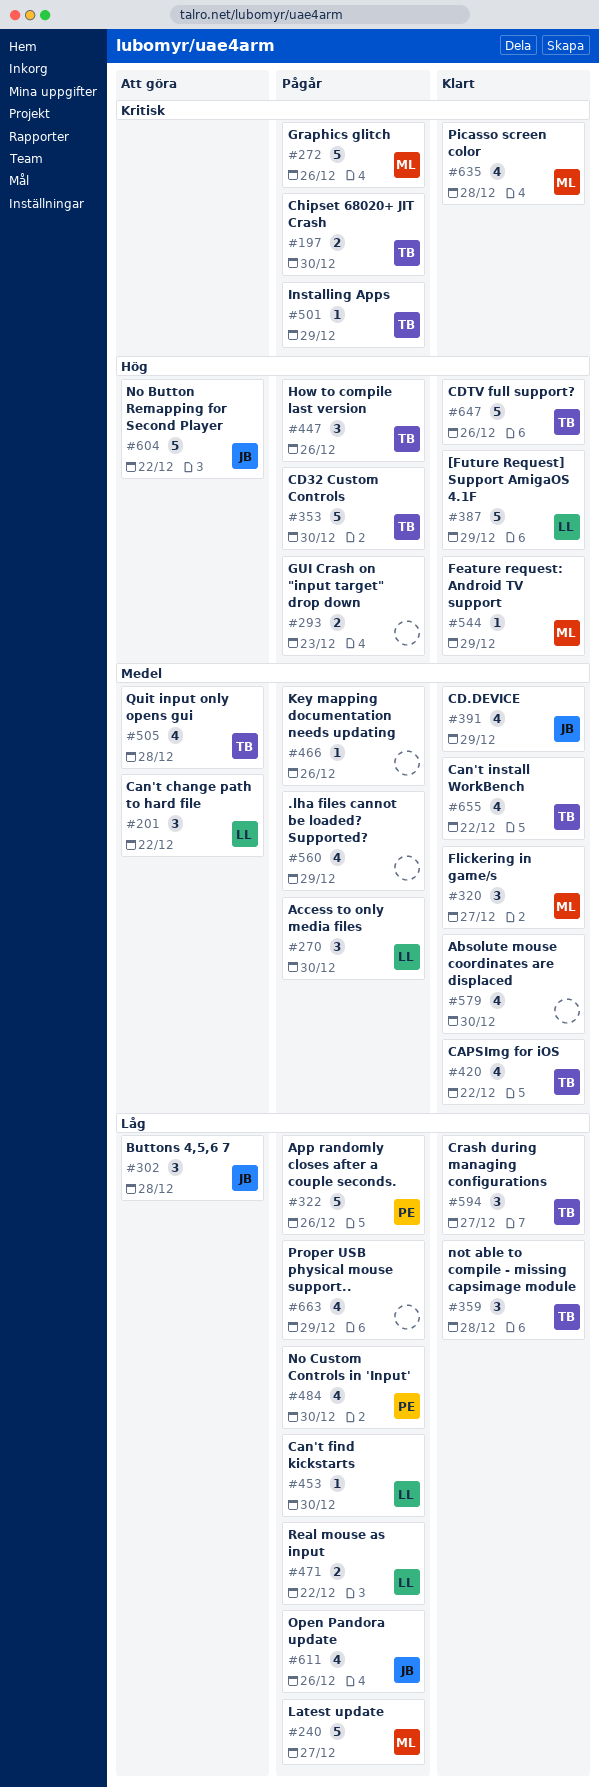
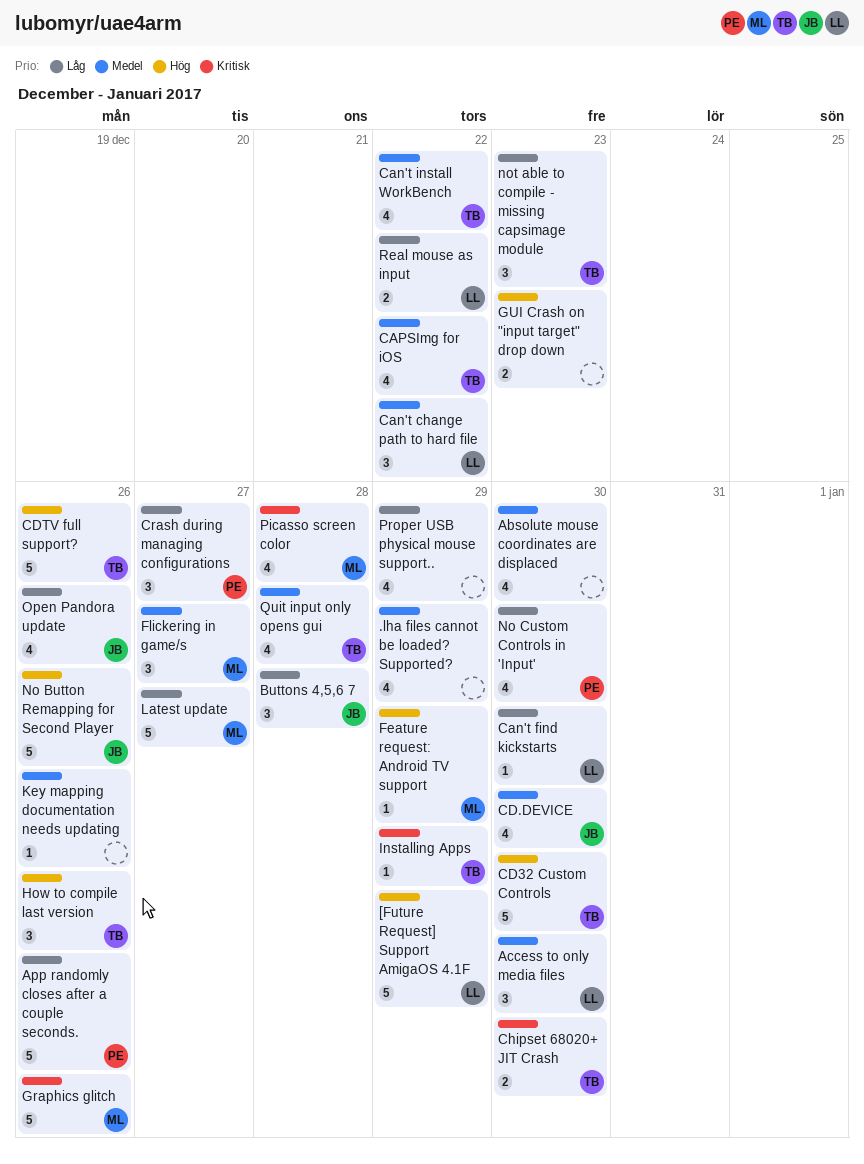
CD.DEVICE, due: Dec 29 -> Dec 30
Crash during managing configurations, owner: TB -> PE
No Button Remapping for Second Player, due: Dec 22 -> Dec 26
not able to compile - missing capsimage module, due: Dec 28 -> Dec 23

